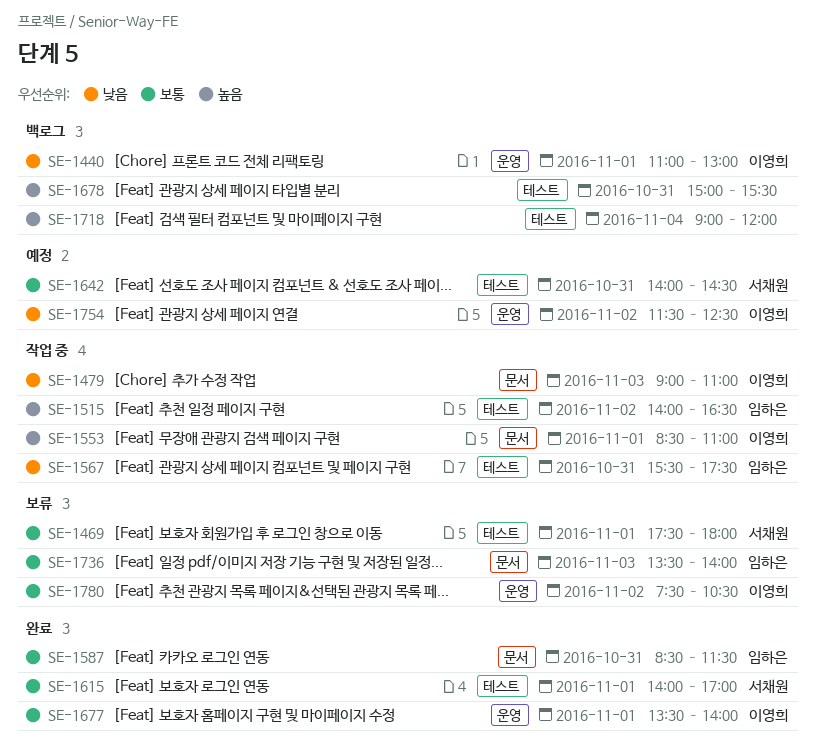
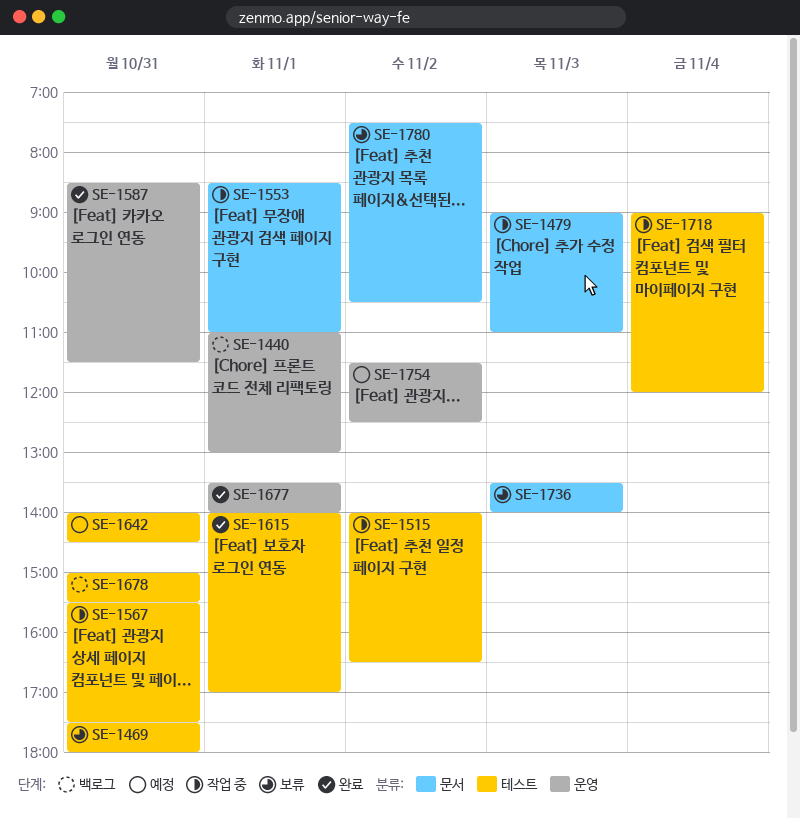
SE-1469, day: Nov 1 -> Oct 31
SE-1587, label: 문서 -> 운영
SE-1718, status: 백로그 -> 작업 중
SE-1780, label: 운영 -> 문서

